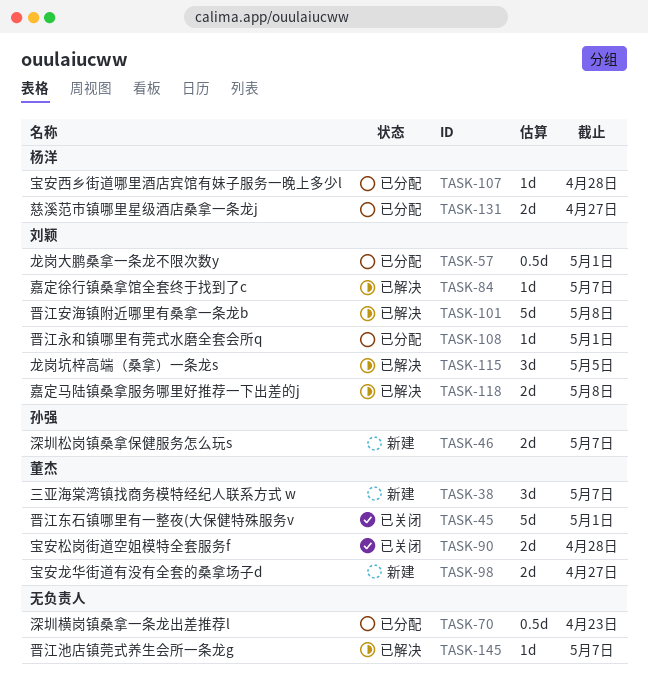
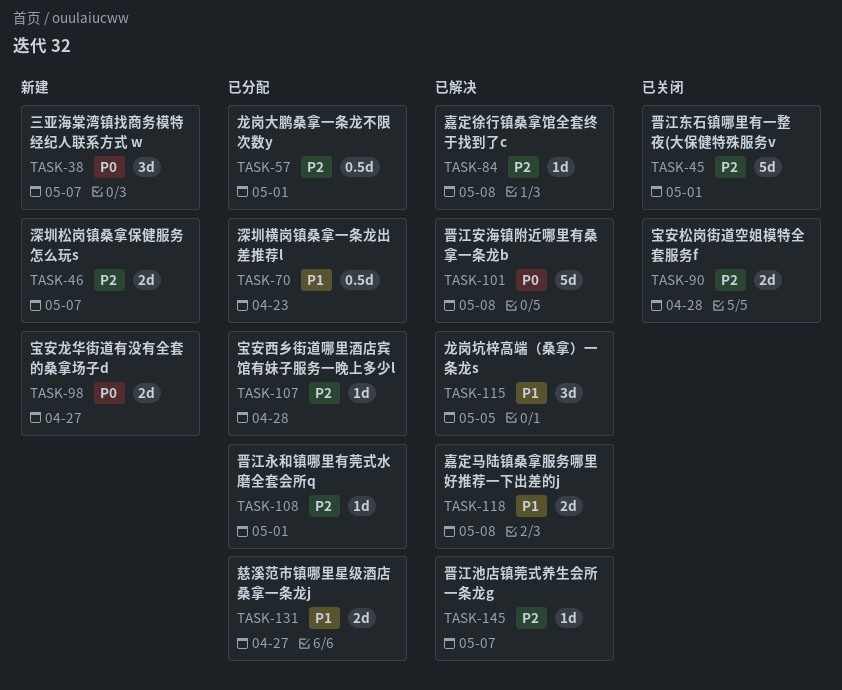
TASK-84, due: May 7 -> May 8

